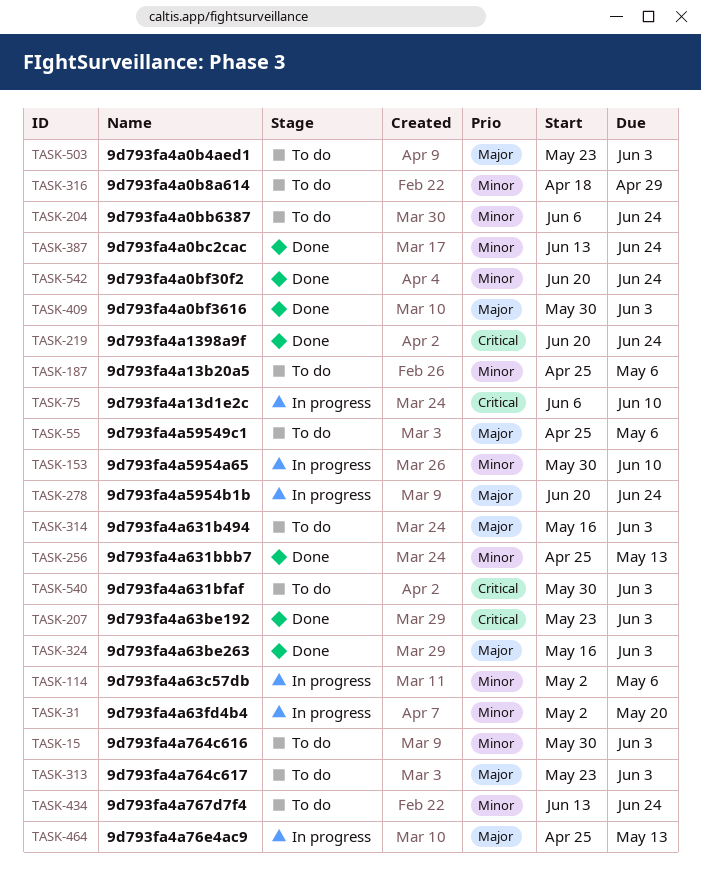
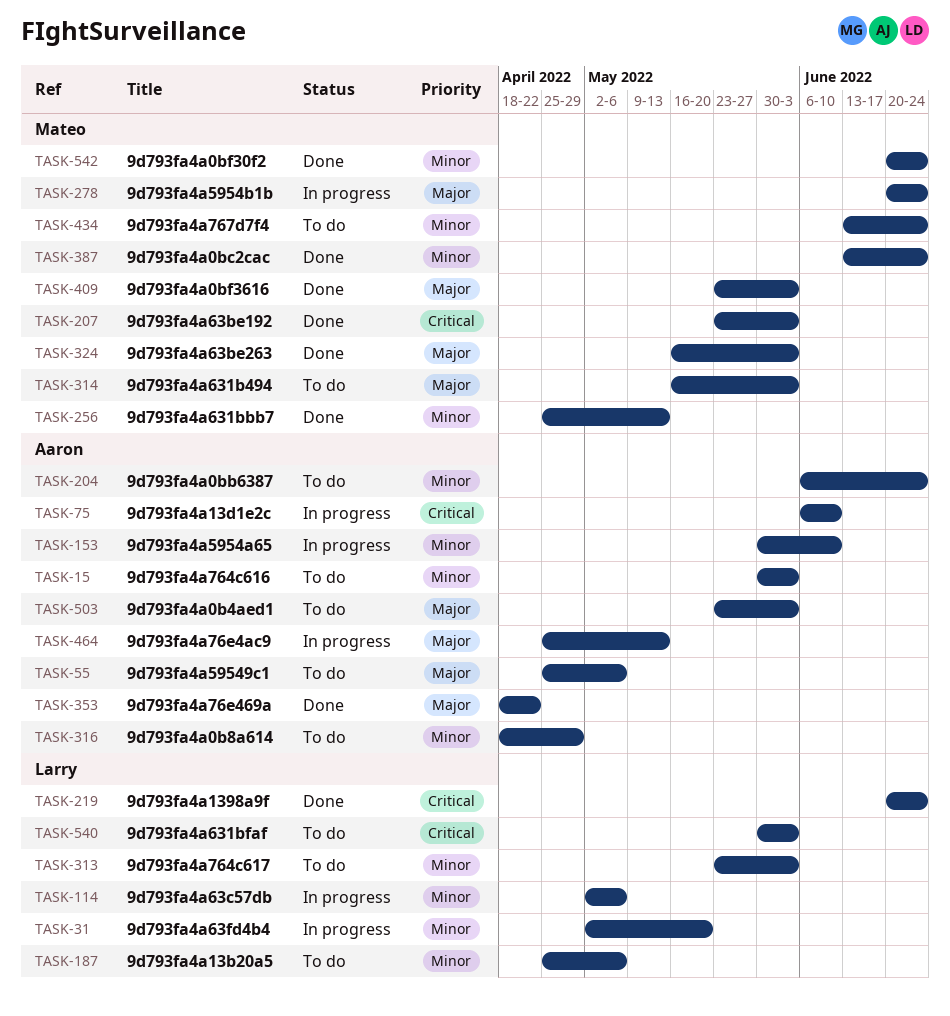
TASK-313, priority: Major -> Minor
TASK-353: none -> present
TASK-409, start: May 30 -> May 23

